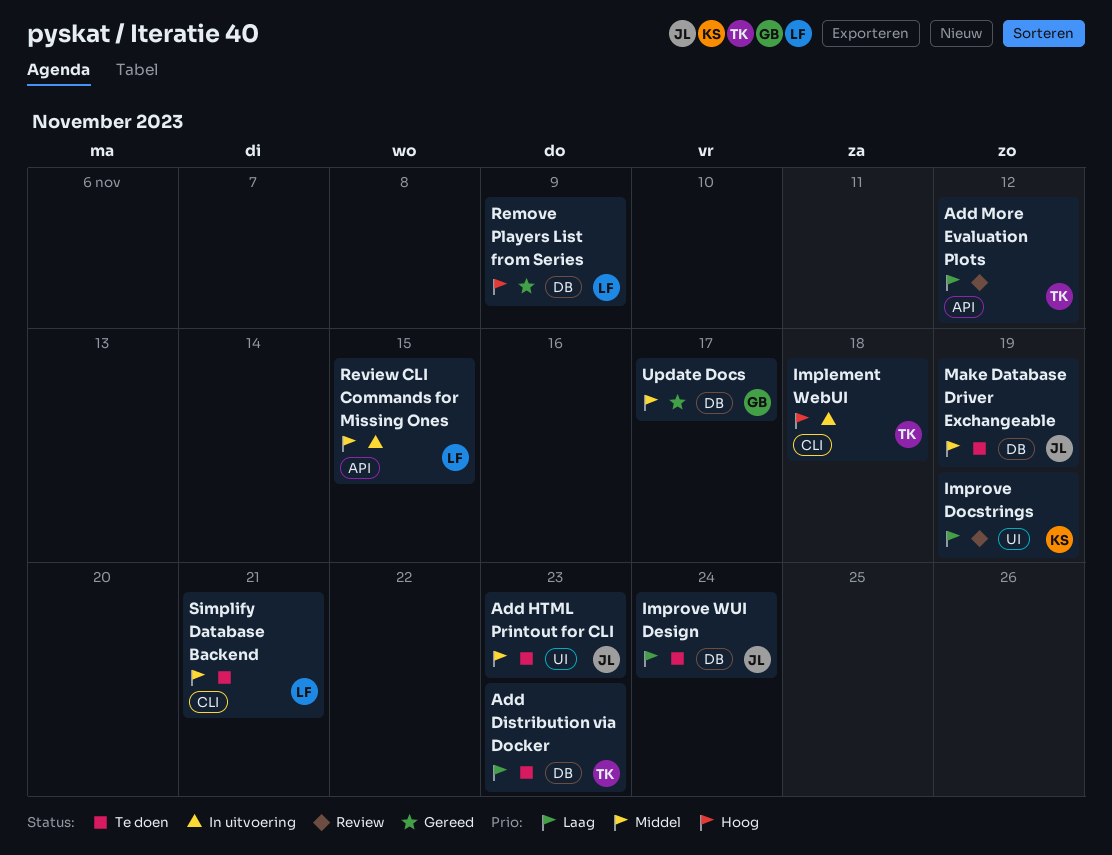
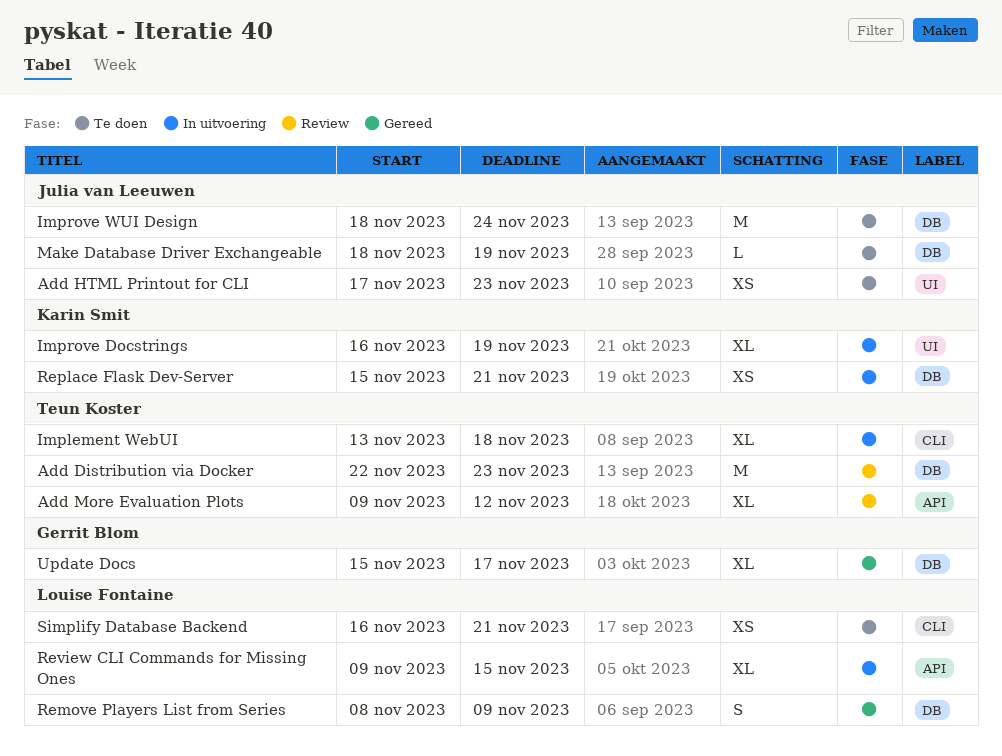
Add Distribution via Docker, status: Te doen -> Review
Improve Docstrings, status: Review -> In uitvoering
Replace Flask Dev-Server: none -> present

